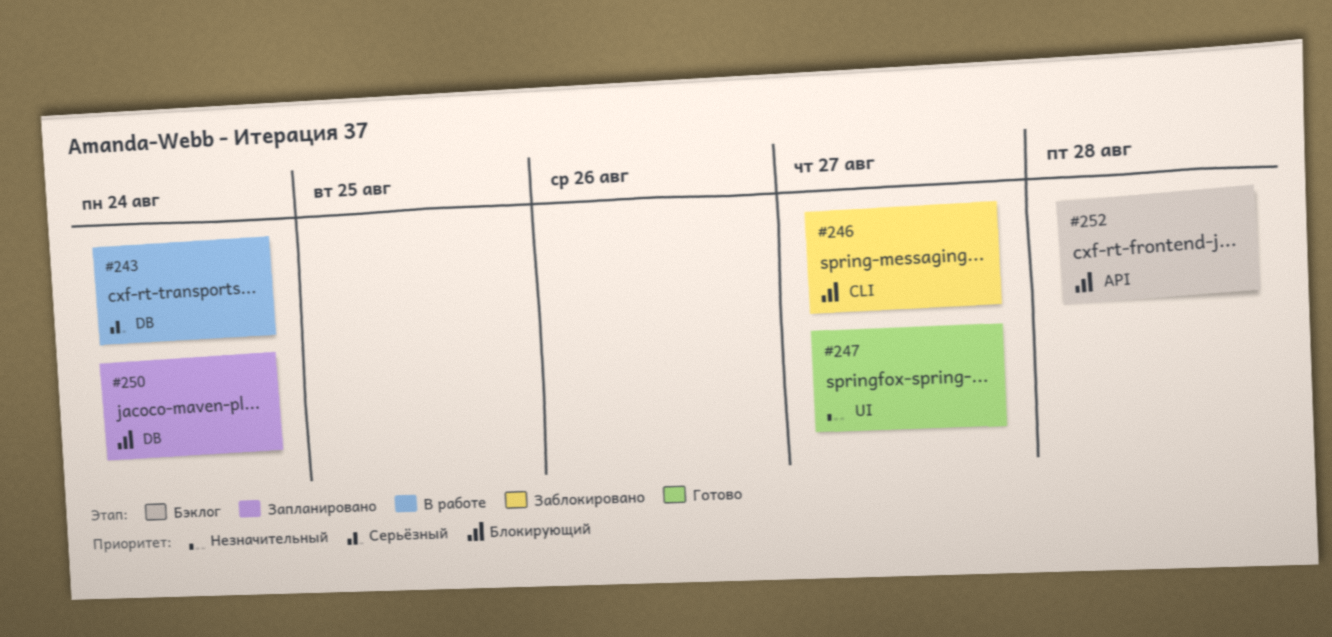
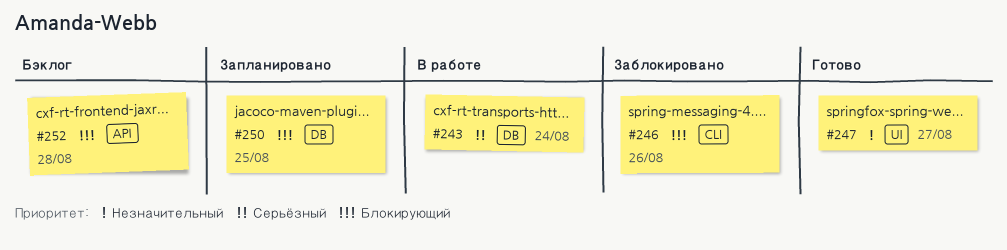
#246, due: Aug 27 -> Aug 26
#250, due: Aug 24 -> Aug 25

